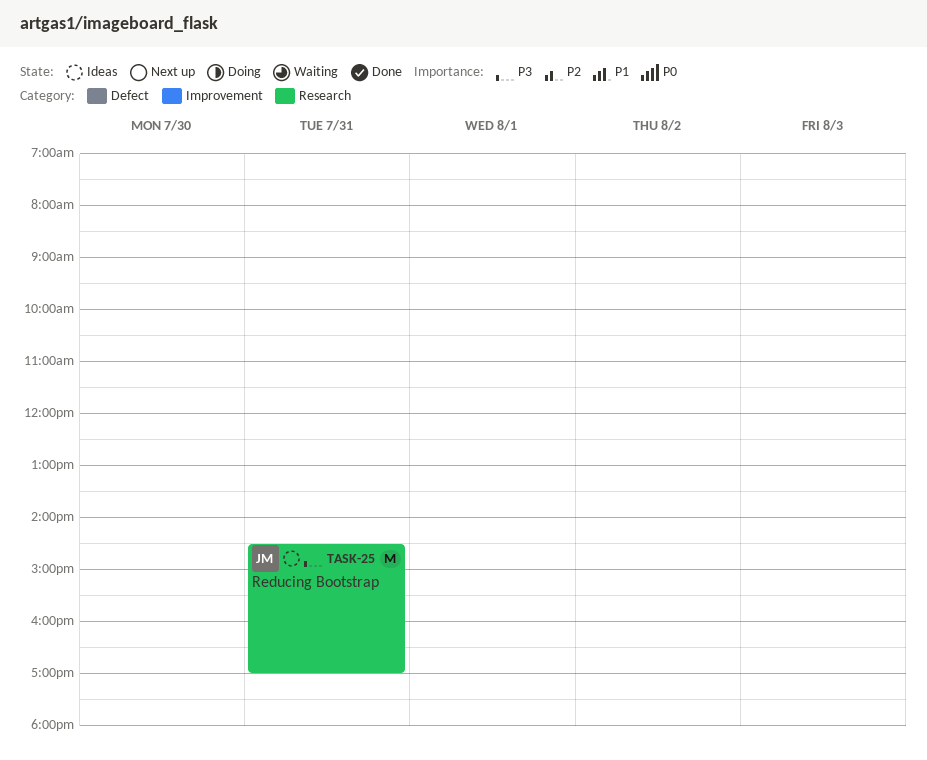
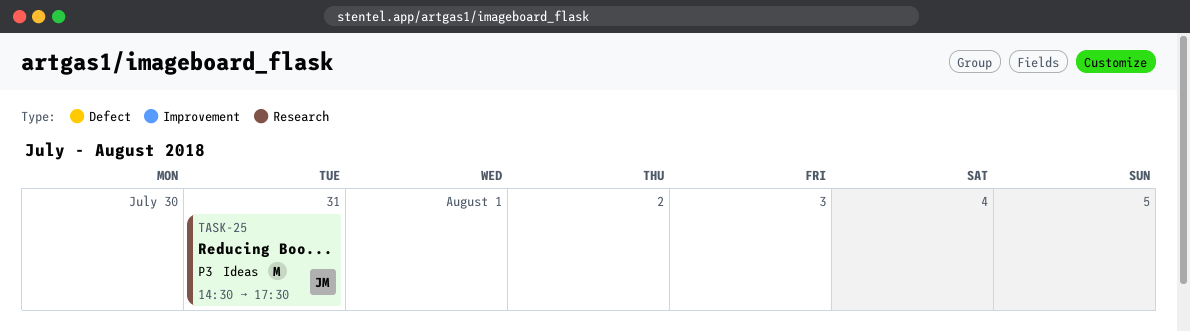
TASK-25, ends: 17:00 -> 17:30

